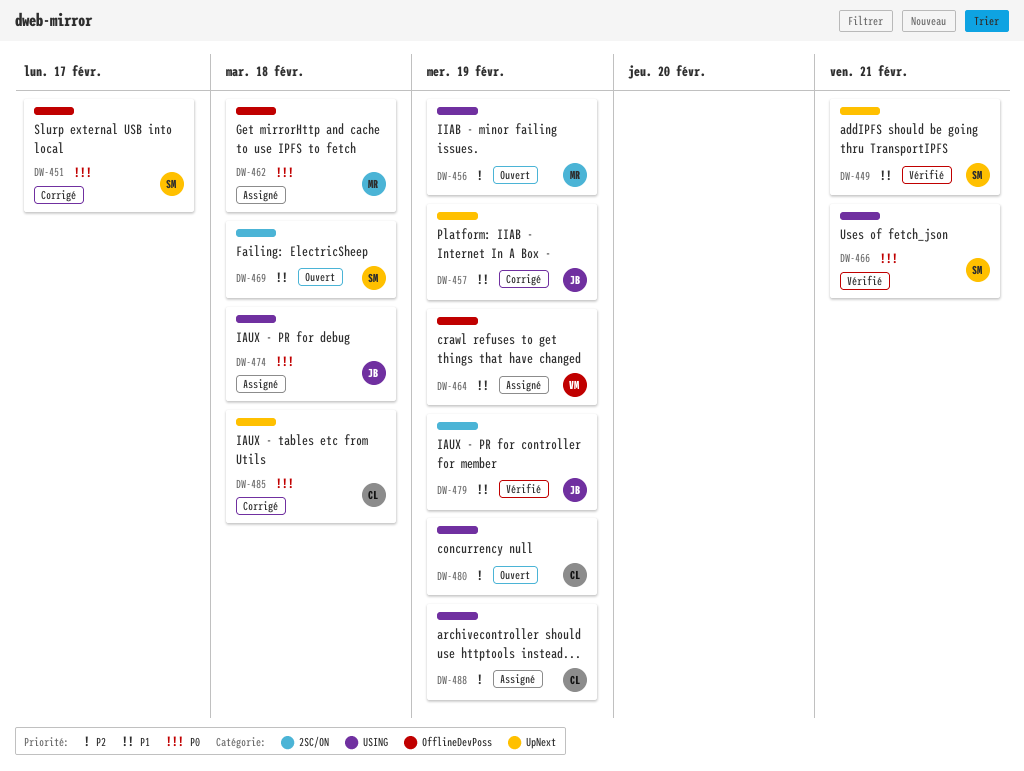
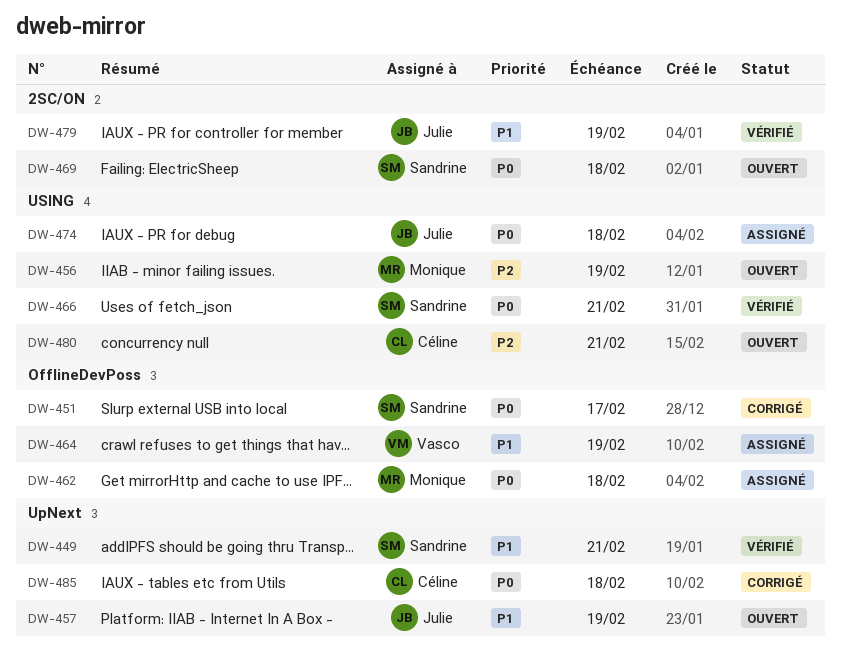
DW-457, status: Corrigé -> Ouvert
DW-469, priority: P1 -> P0
DW-480, due: Feb 19 -> Feb 21
DW-488: present -> none

